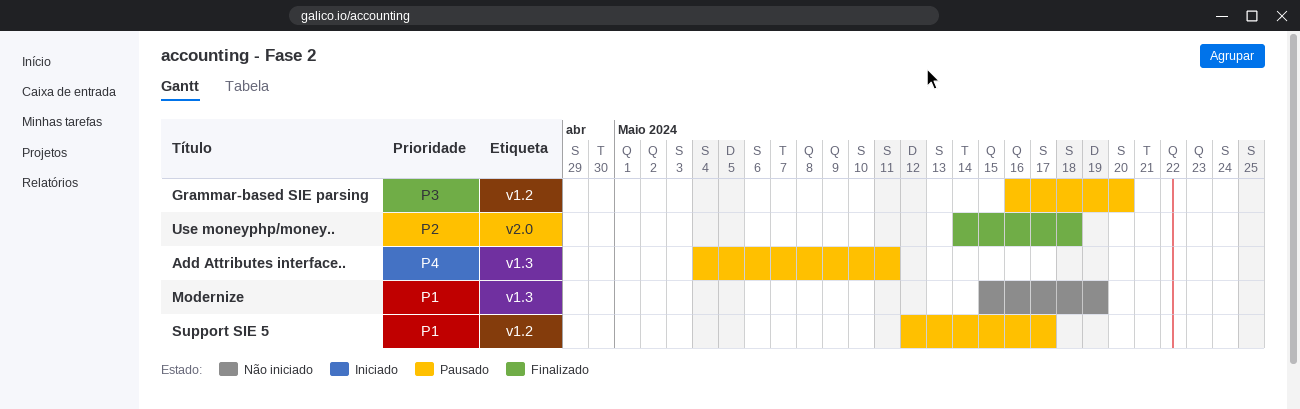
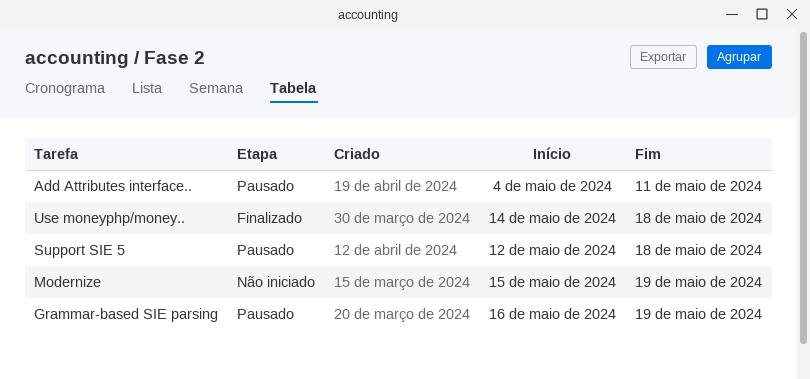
Grammar-based SIE parsing, due: May 20 -> May 19
Support SIE 5, due: May 17 -> May 18

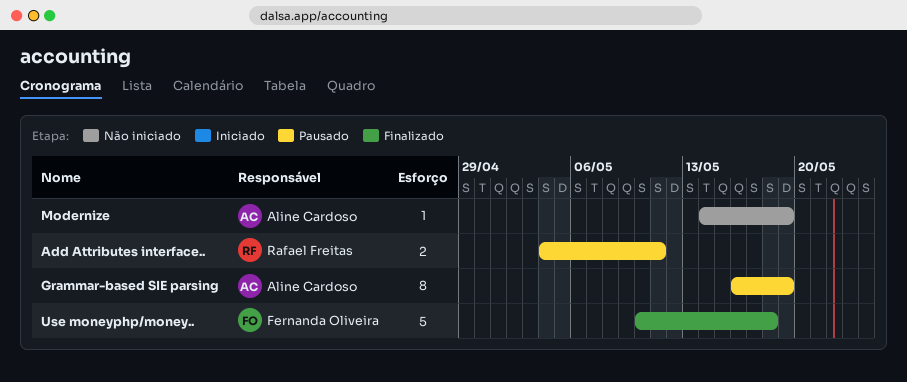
Modernize, start: May 15 -> May 14
Support SIE 5: present -> none
Use moneyphp/money.., start: May 14 -> May 10

